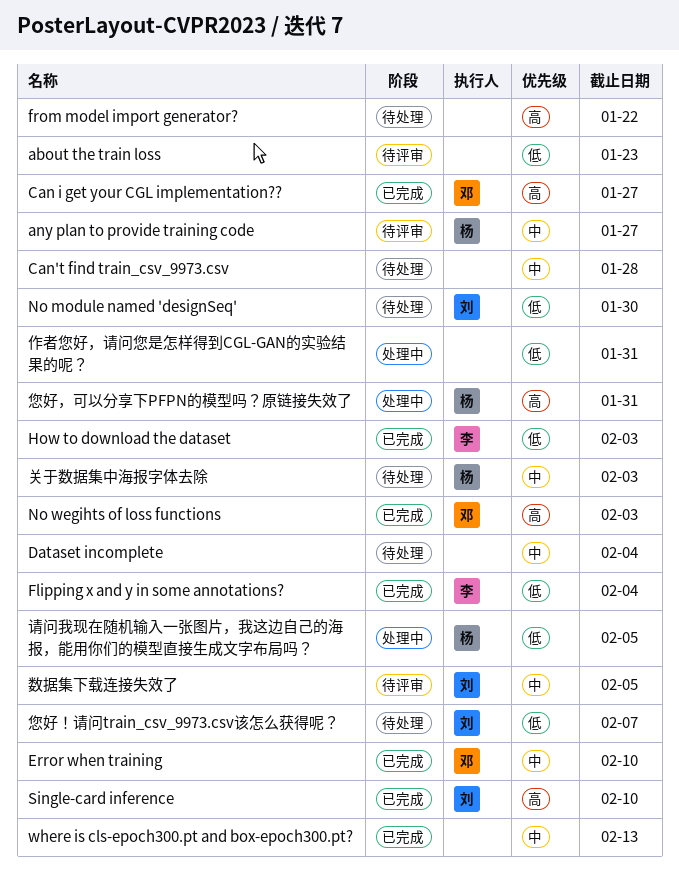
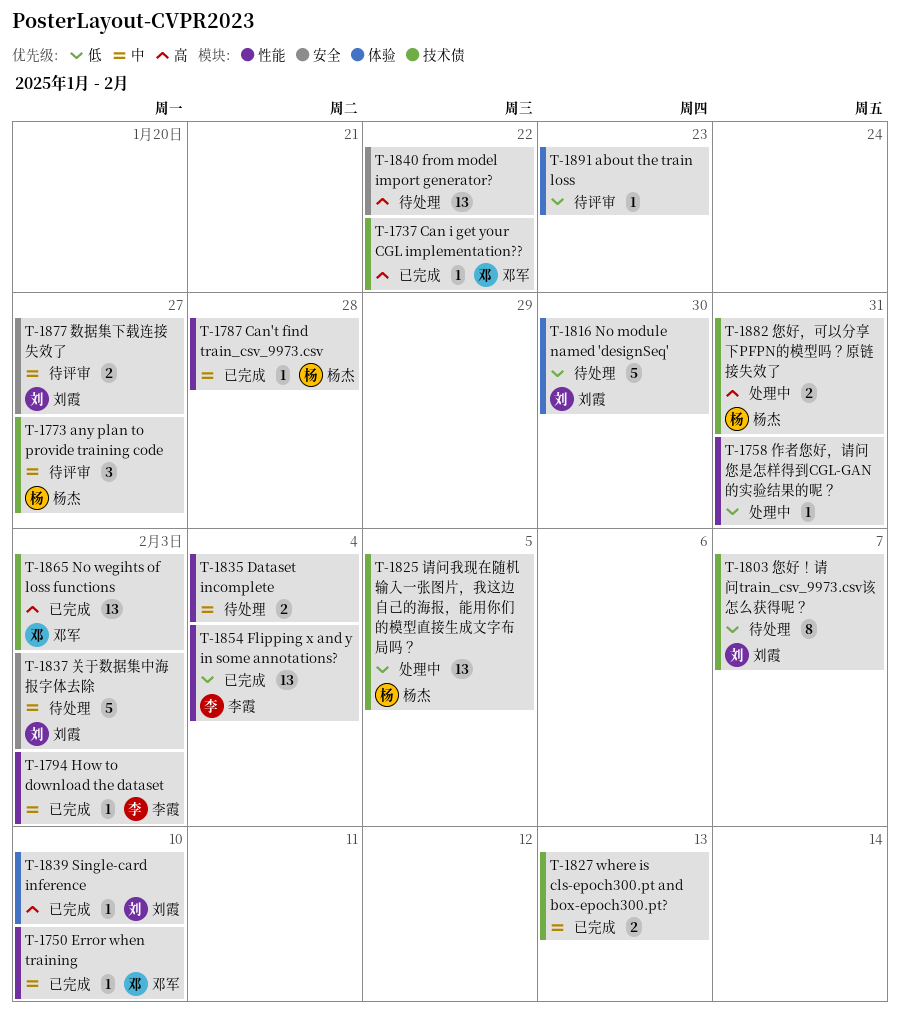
Can i get your CGL implementation??, due: Jan 27 -> Jan 22
Can't find train_csv_9973.csv, status: 待处理 -> 已完成
Can't find train_csv_9973.csv, owner: none -> 杨杰
How to download the dataset, priority: 低 -> 中
关于数据集中海报字体去除, owner: 杨杰 -> 刘霞
数据集下载连接失效了, due: Feb 5 -> Jan 27

